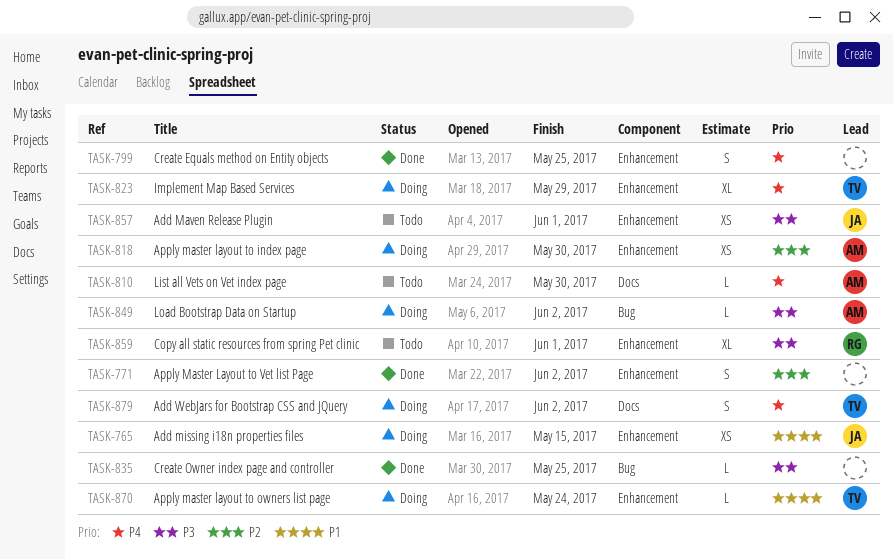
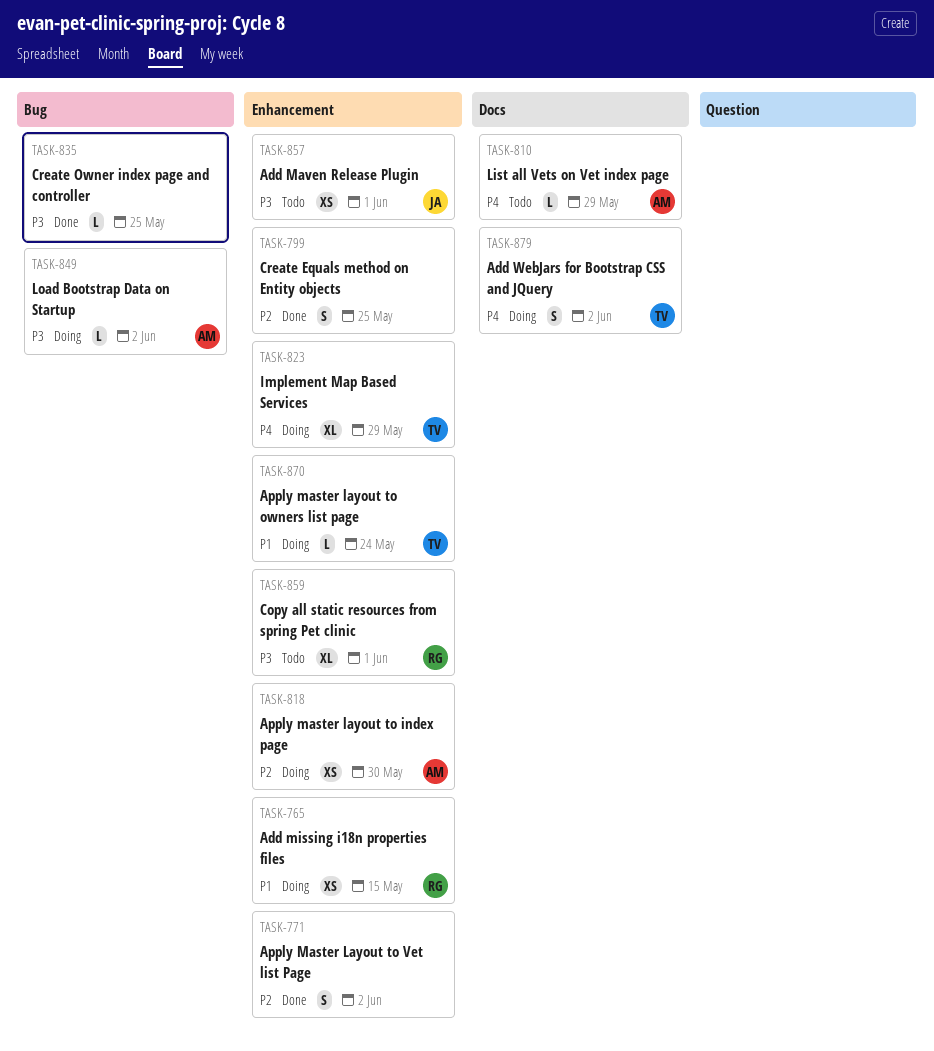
TASK-765, owner: JA -> RG
TASK-799, priority: P4 -> P2
TASK-810, due: May 30 -> May 29

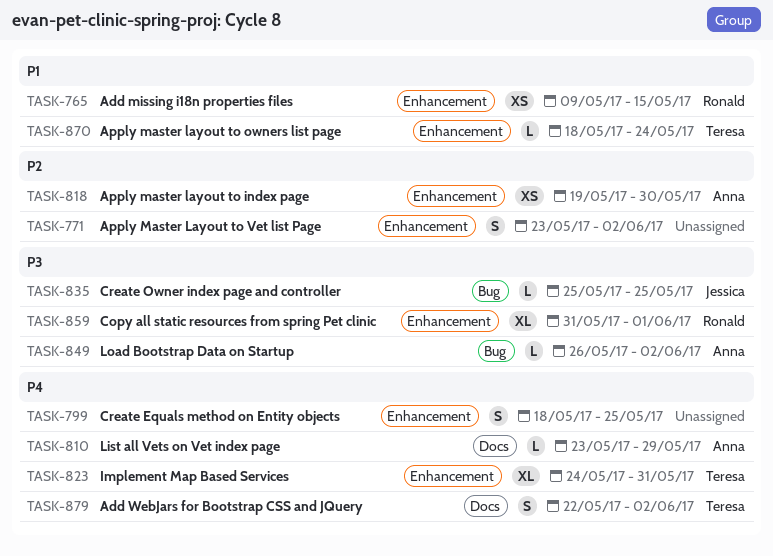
TASK-799, priority: P2 -> P4
TASK-823, due: May 29 -> May 31
TASK-835, owner: none -> Jessica
TASK-857: present -> none

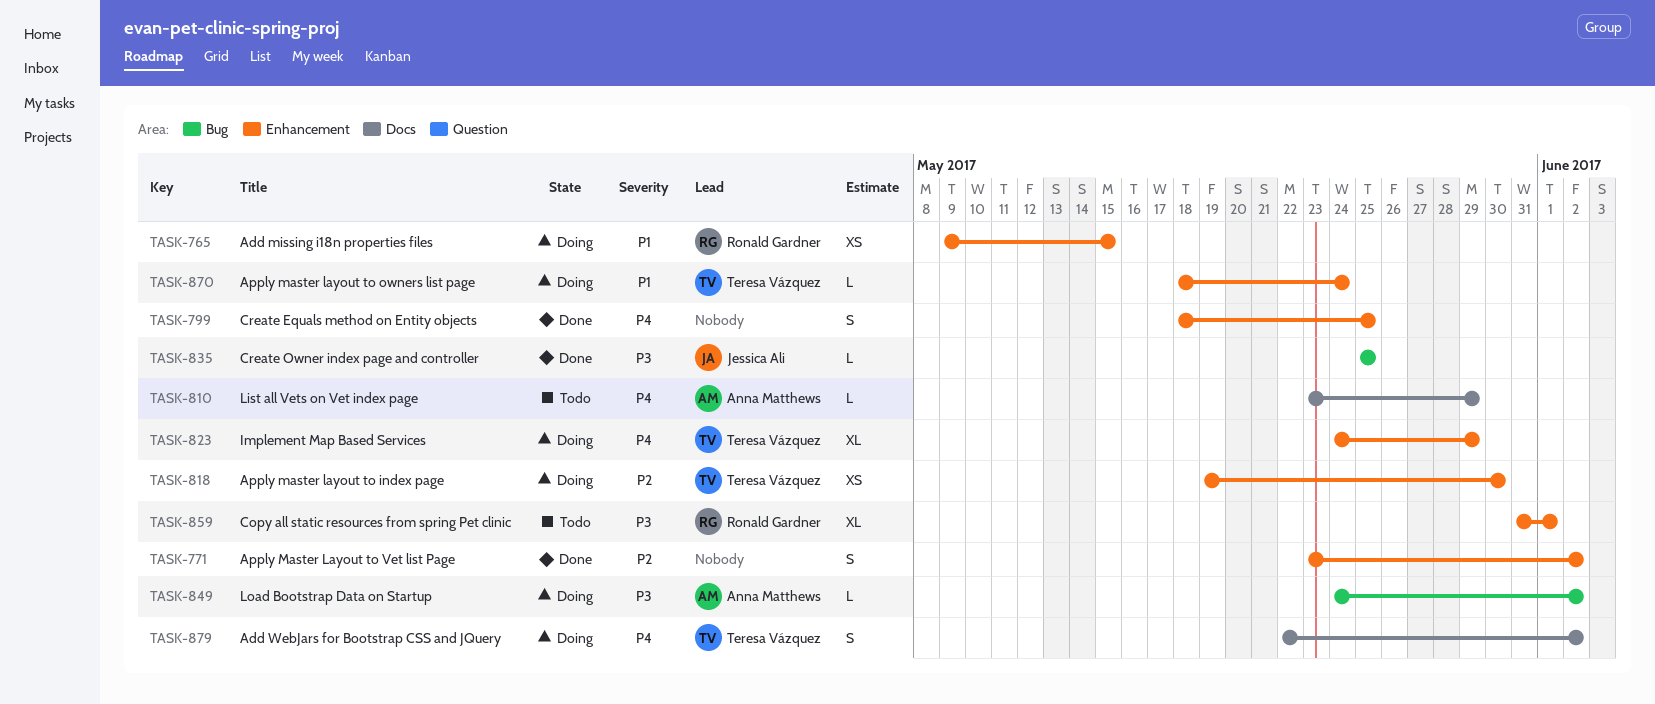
TASK-818, owner: Anna Matthews -> Teresa Vázquez
TASK-823, due: May 31 -> May 29
TASK-849, start: May 26 -> May 24

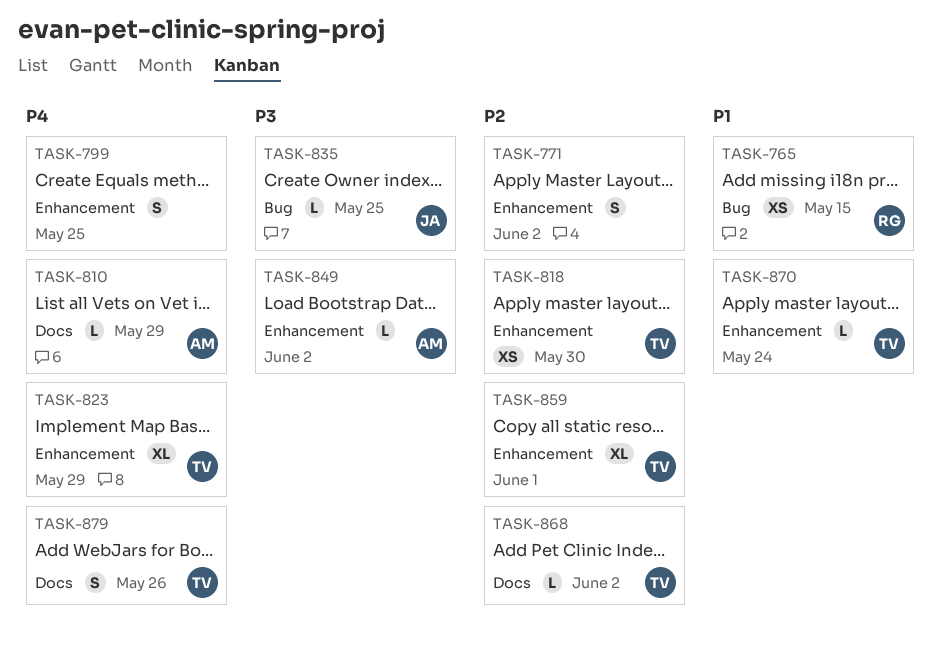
TASK-765, label: Enhancement -> Bug
TASK-849, label: Bug -> Enhancement
TASK-859, owner: Ronald Gardner -> Teresa Vázquez
TASK-859, priority: P3 -> P2
TASK-868: none -> present
TASK-879, due: Jun 2 -> May 26

